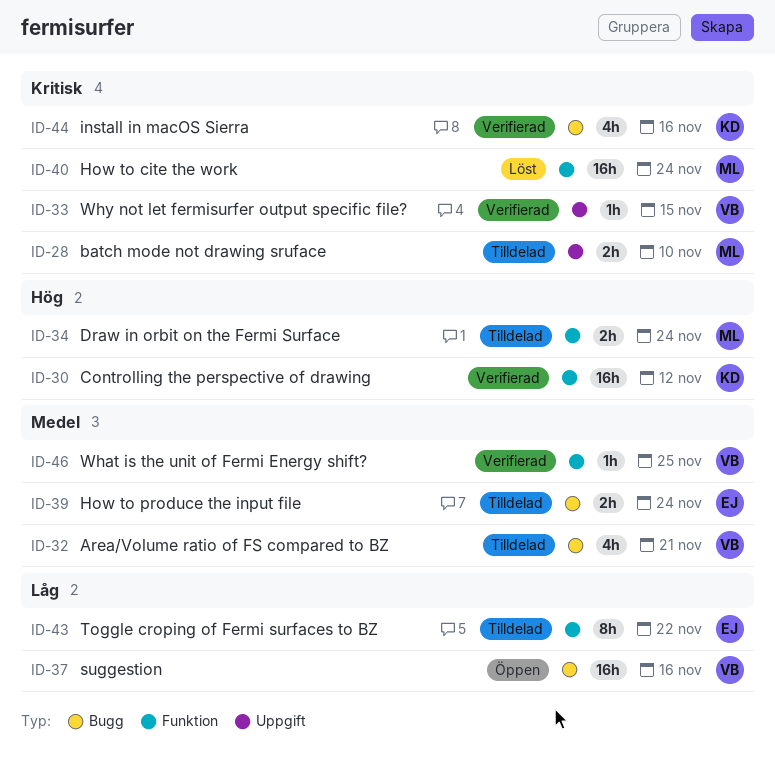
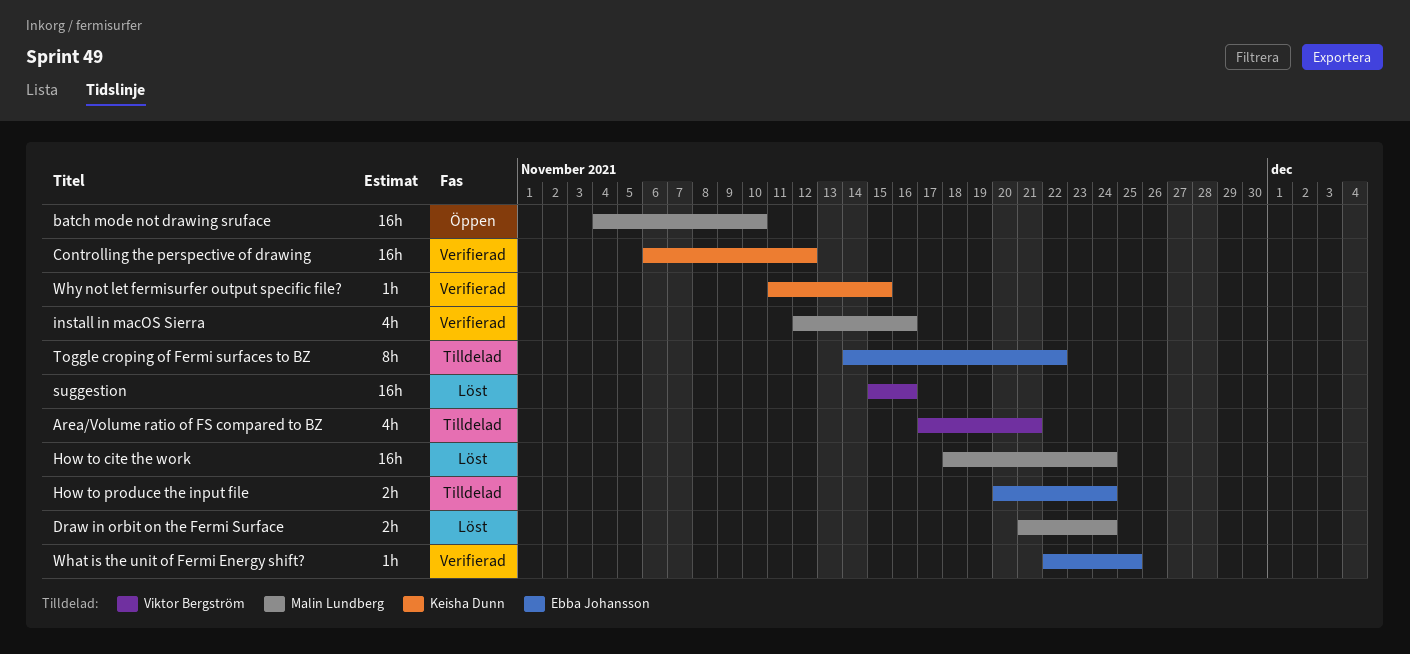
batch mode not drawing sruface, status: Tilldelad -> Öppen
batch mode not drawing sruface, estimate: 2h -> 16h
Draw in orbit on the Fermi Surface, status: Tilldelad -> Löst
install in macOS Sierra, owner: Keisha Dunn -> Malin Lundberg
suggestion, status: Öppen -> Löst
What is the unit of Fermi Energy shift?, owner: Viktor Bergström -> Ebba Johansson
Why not let fermisurfer output specific file?, owner: Viktor Bergström -> Keisha Dunn

